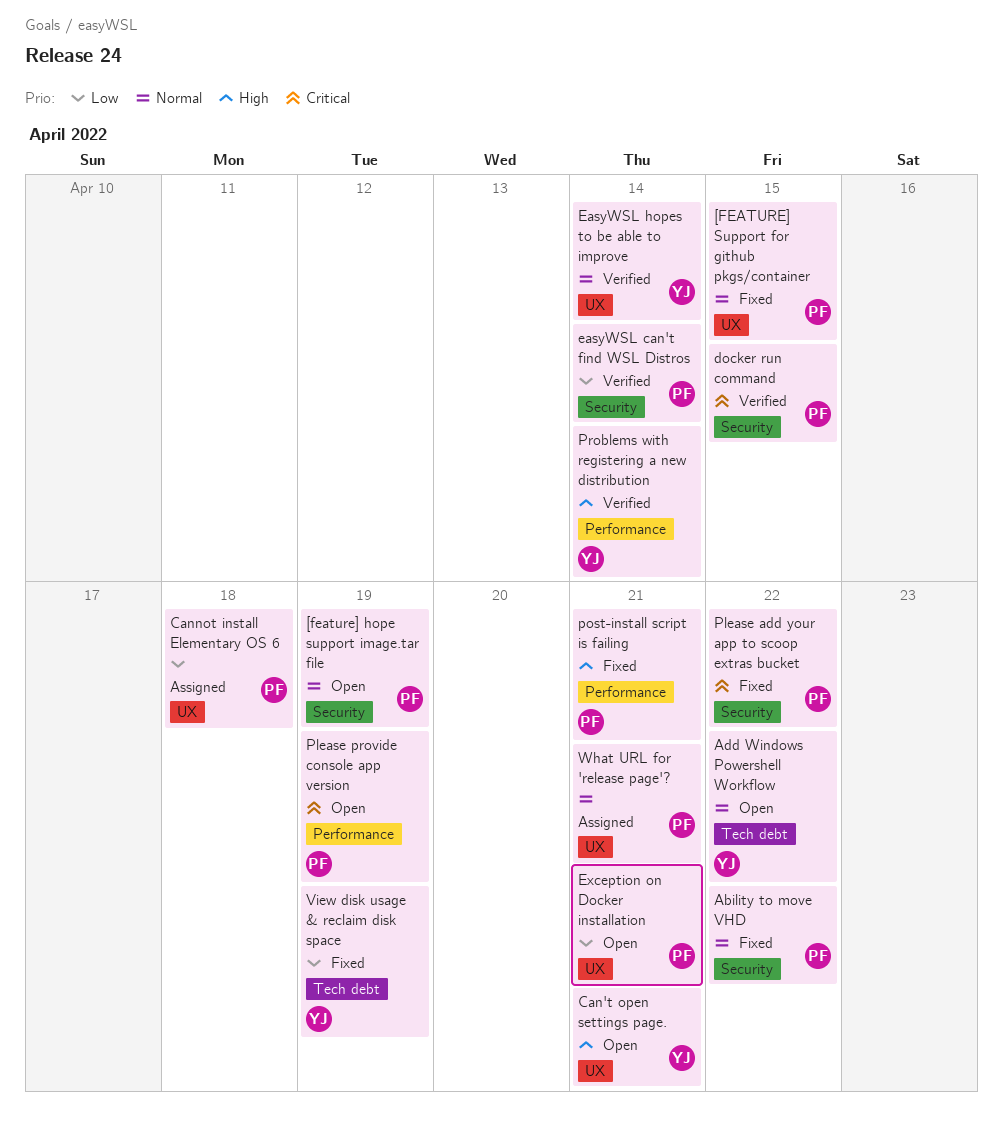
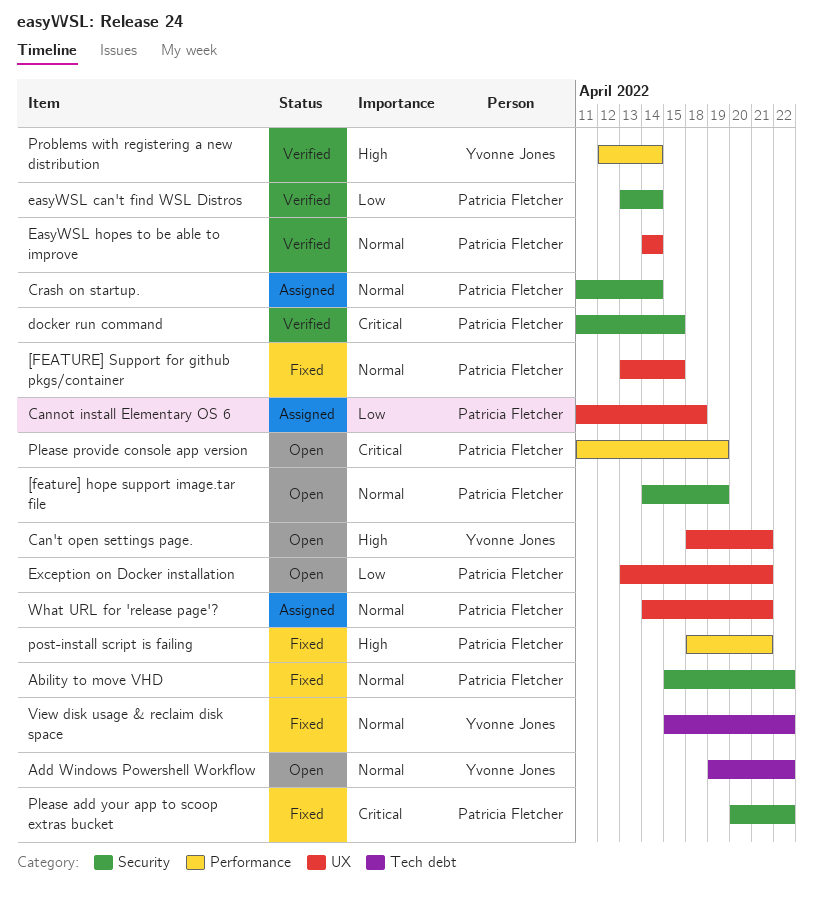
Crash on startup.: none -> present
EasyWSL hopes to be able to improve, owner: Yvonne Jones -> Patricia Fletcher
View disk usage & reclaim disk space, priority: Low -> Normal
View disk usage & reclaim disk space, due: Apr 19 -> Apr 22

